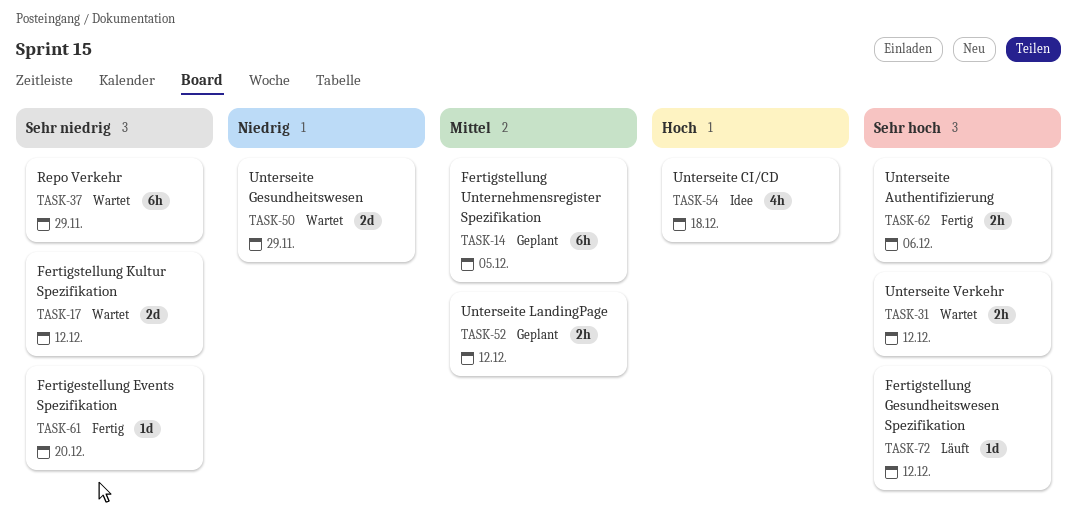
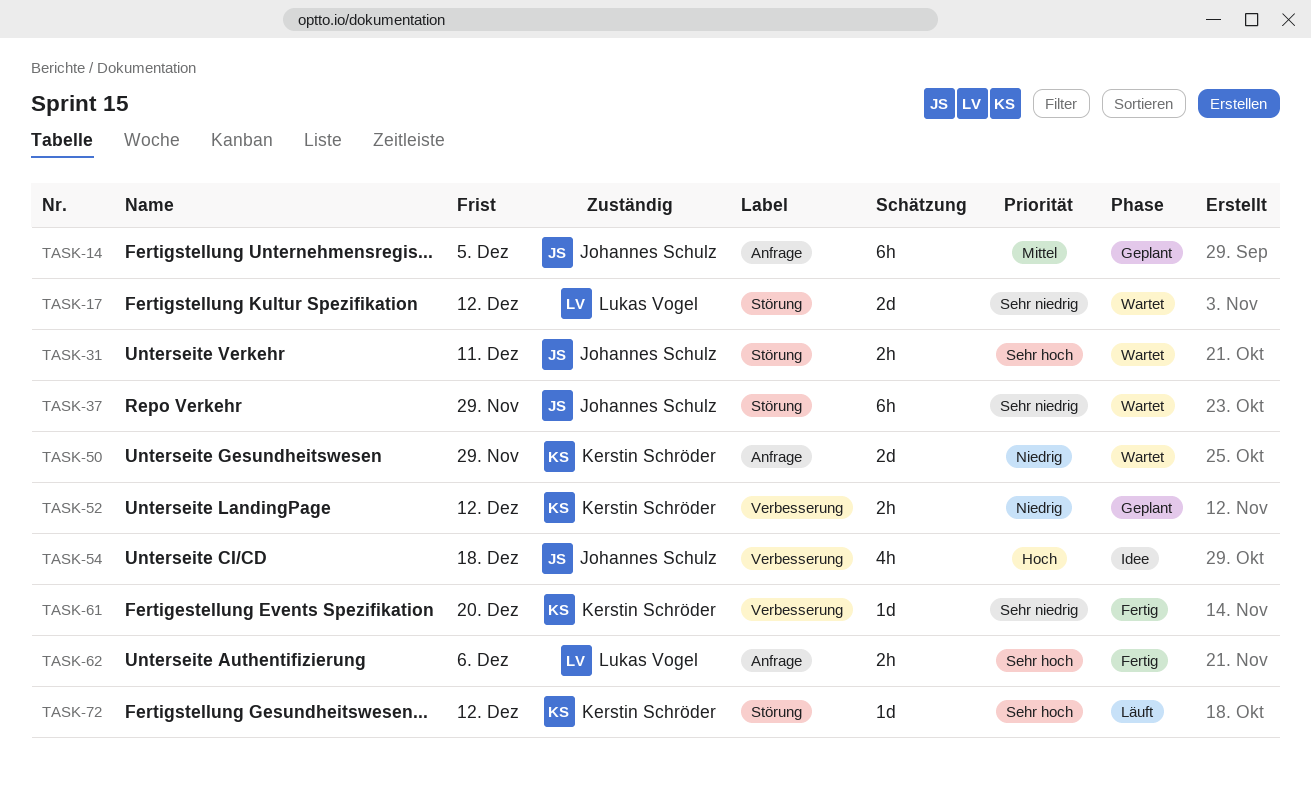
TASK-31, due: Dec 12 -> Dec 11
TASK-52, priority: Mittel -> Niedrig

